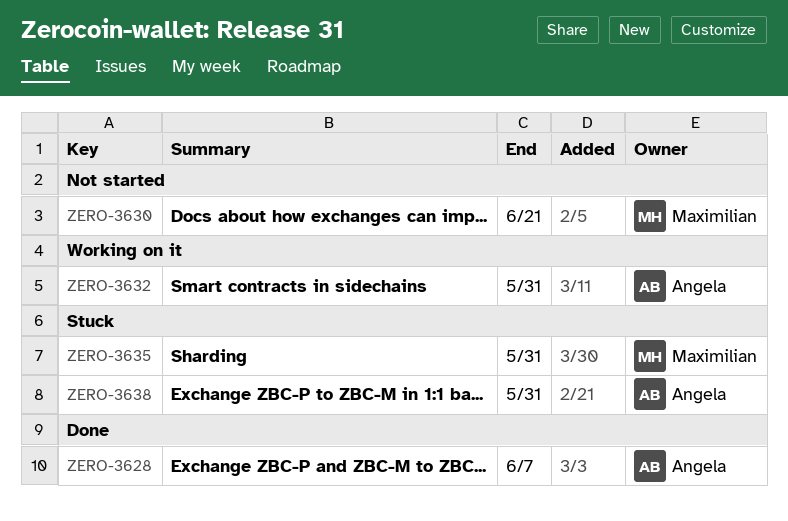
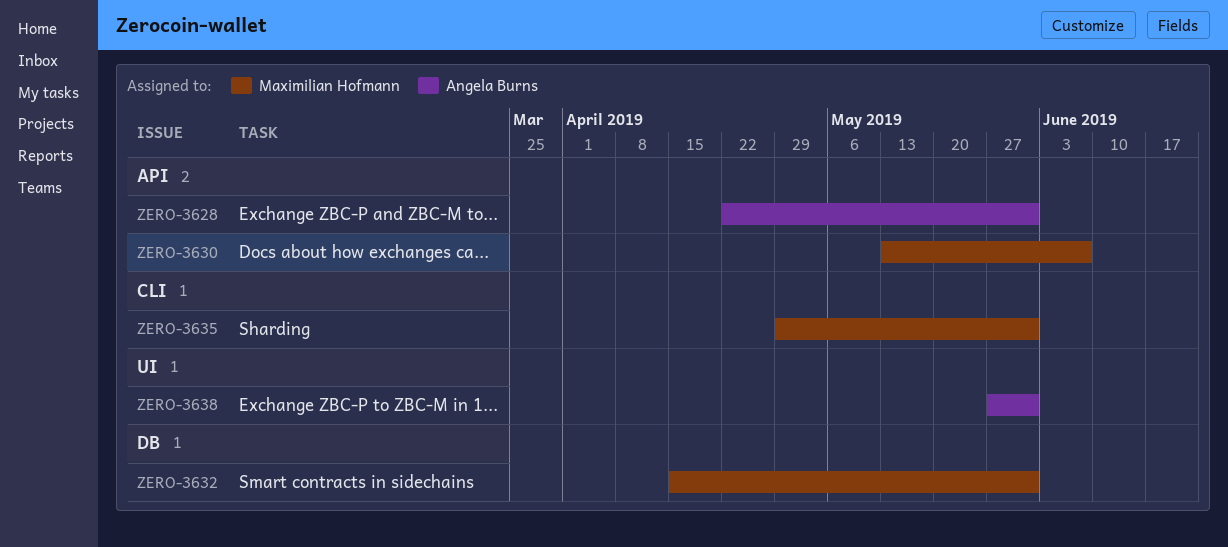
ZERO-3628, due: Jun 7 -> May 31
ZERO-3630, due: Jun 21 -> Jun 7
ZERO-3632, owner: Angela Burns -> Maximilian Hofmann

